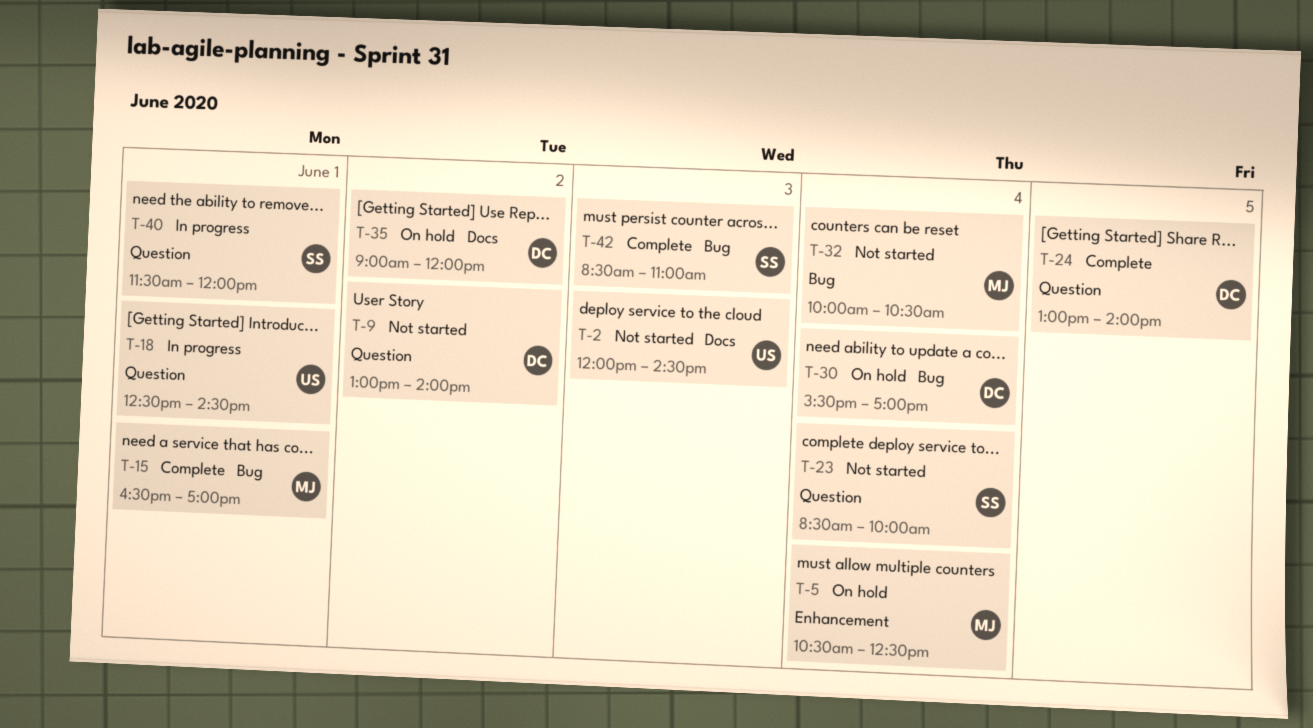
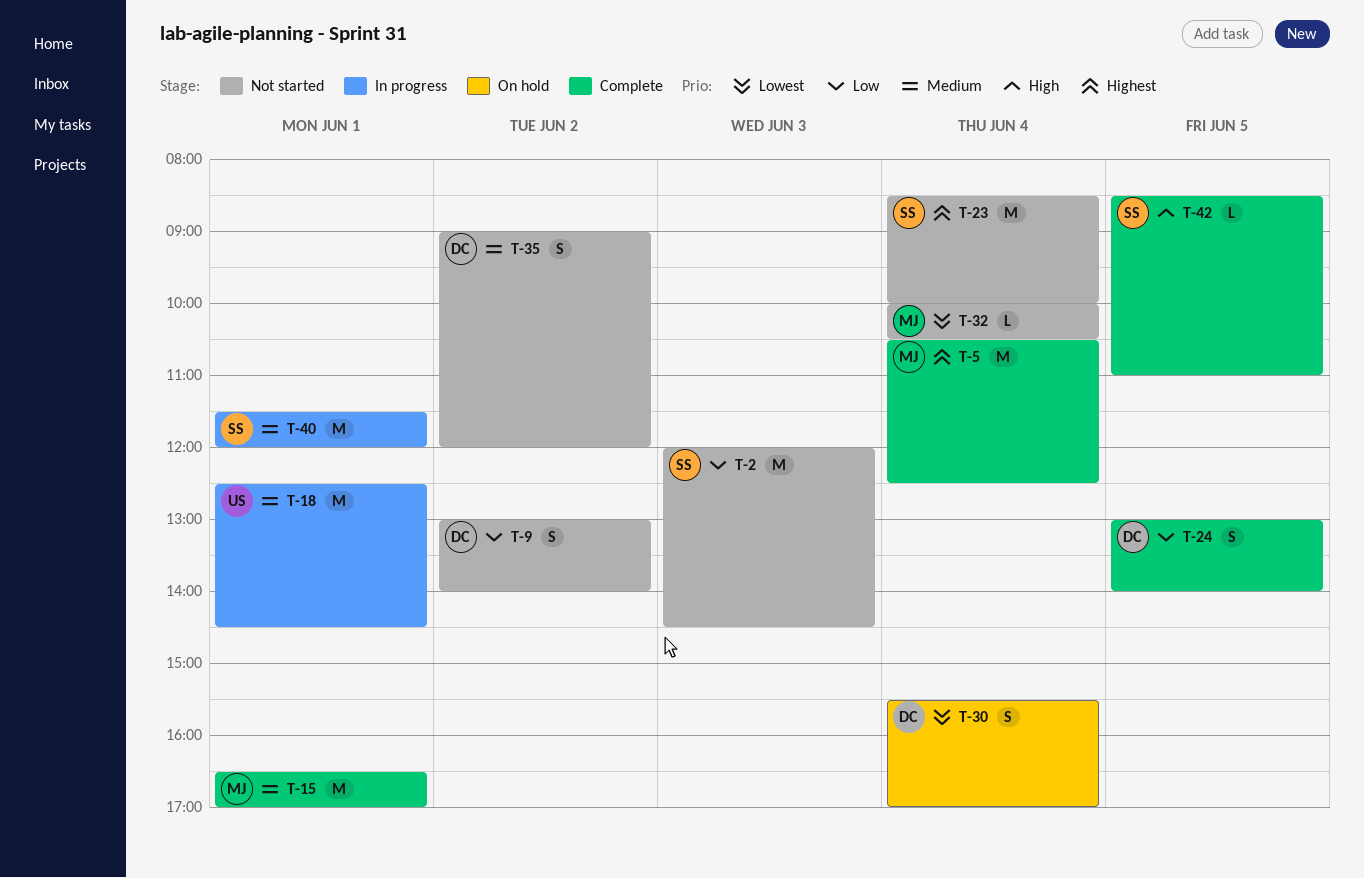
T-2, owner: US -> SS
T-5, status: On hold -> Complete
T-35, status: On hold -> Not started
T-42, day: Jun 3 -> Jun 5

